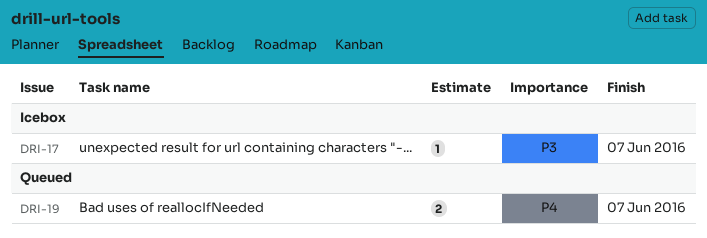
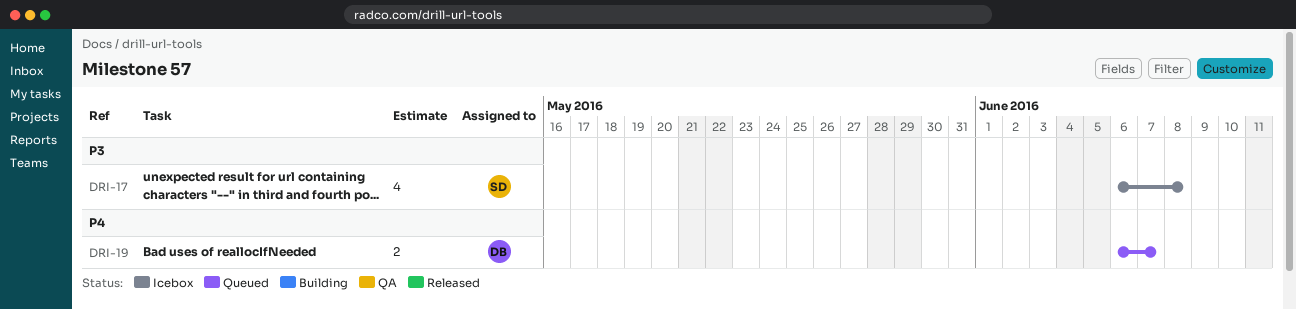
DRI-17, estimate: 1 -> 4
DRI-17, due: Jun 7 -> Jun 8

